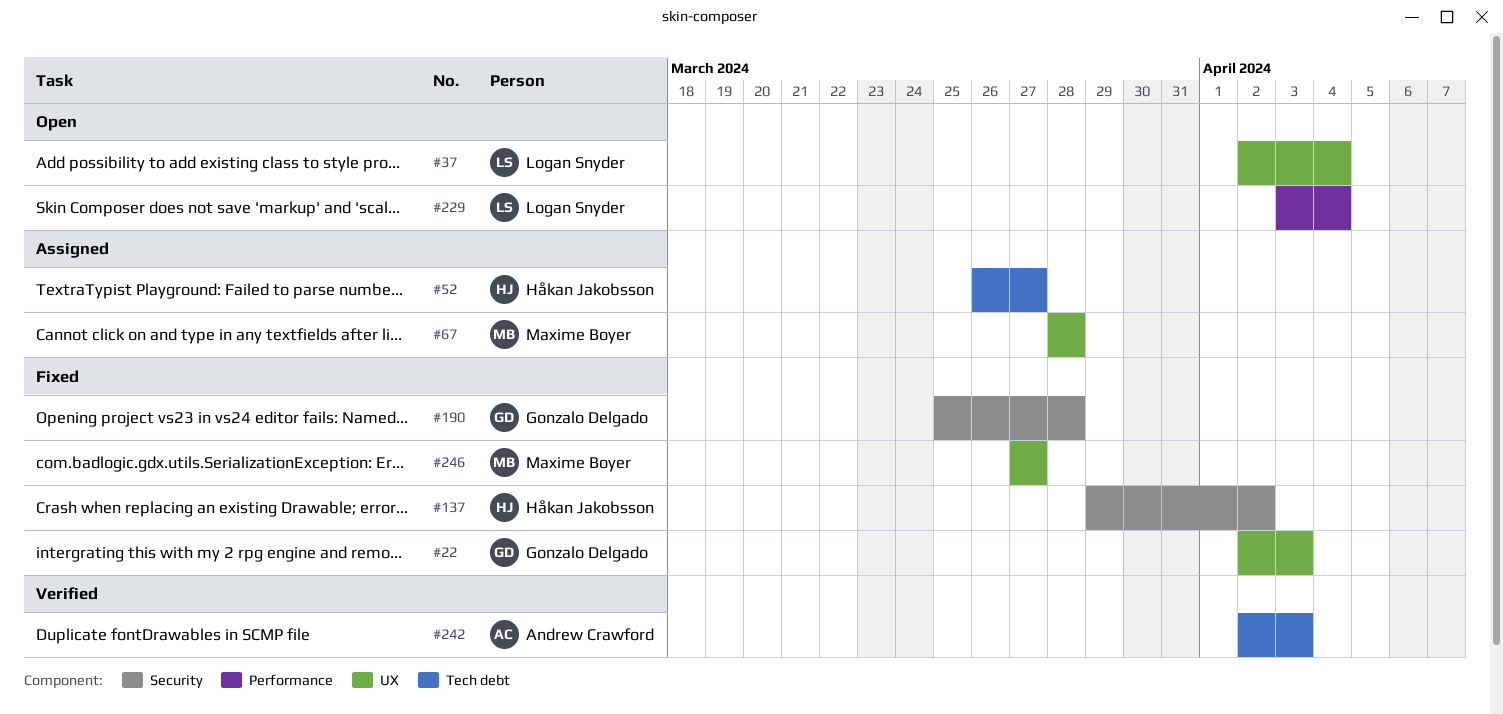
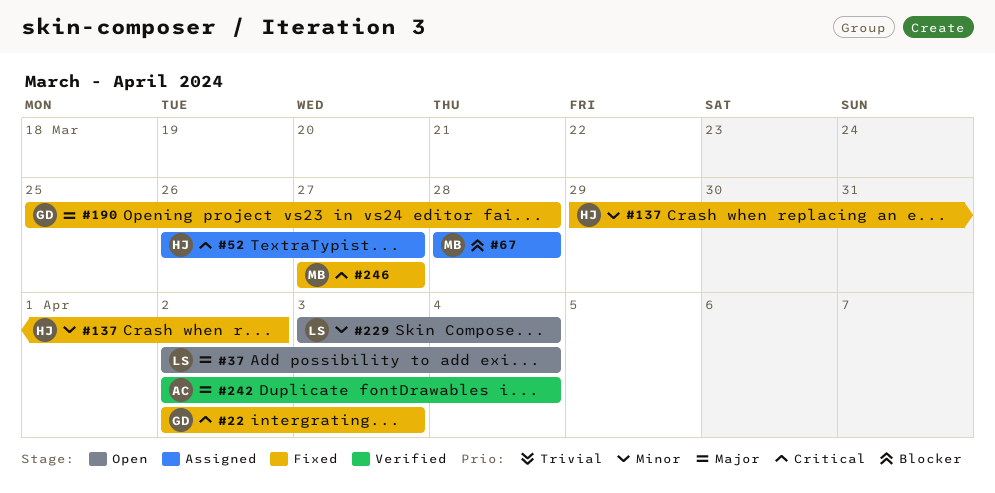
#242, due: Apr 3 -> Apr 4

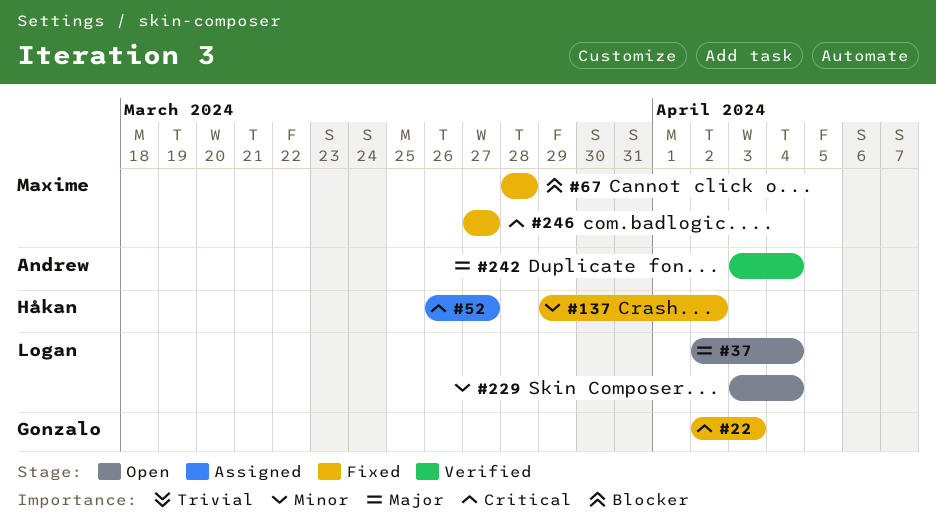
#67, status: Assigned -> Fixed
#190: present -> none
#242, start: Apr 2 -> Apr 3

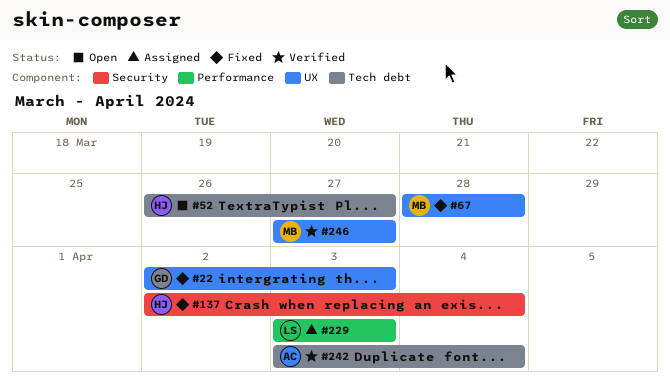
#37: present -> none
#52, status: Assigned -> Open
#137, start: Mar 29 -> Apr 2
#137, due: Apr 2 -> Apr 4
#229, status: Open -> Assigned
#229, due: Apr 4 -> Apr 3
#246, status: Fixed -> Verified

